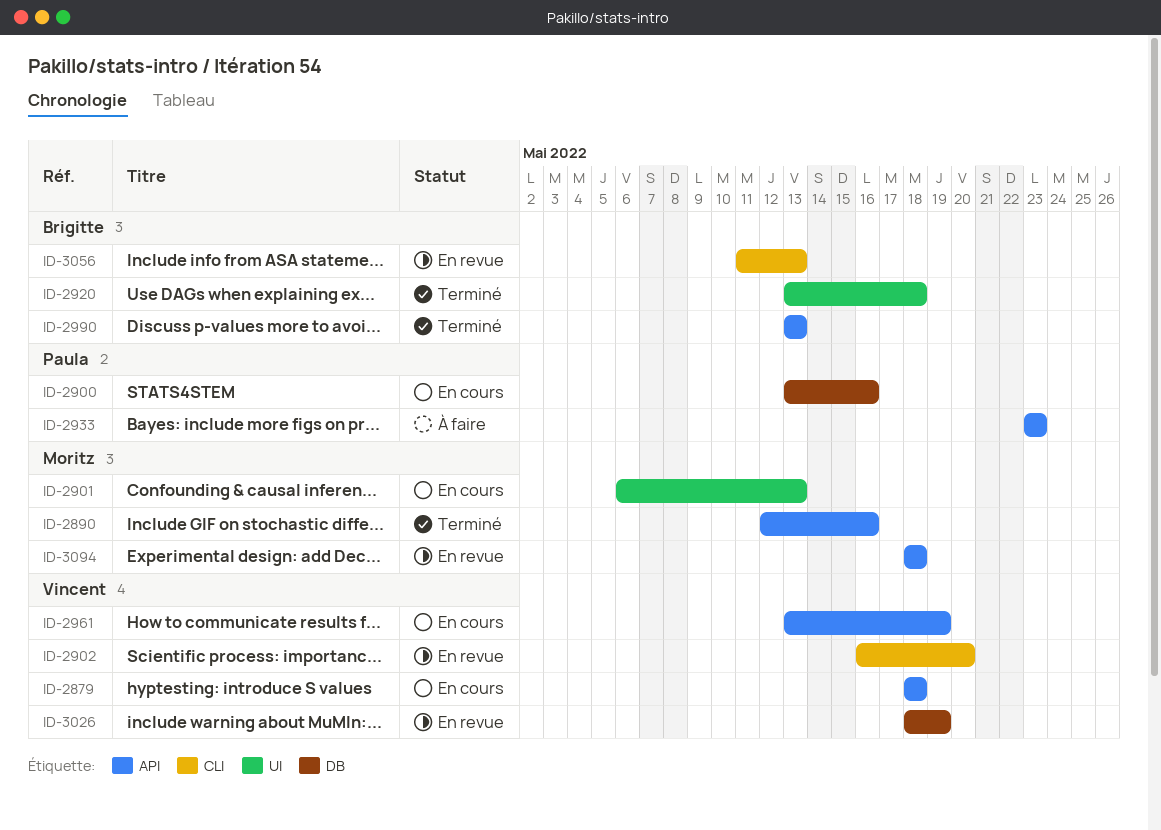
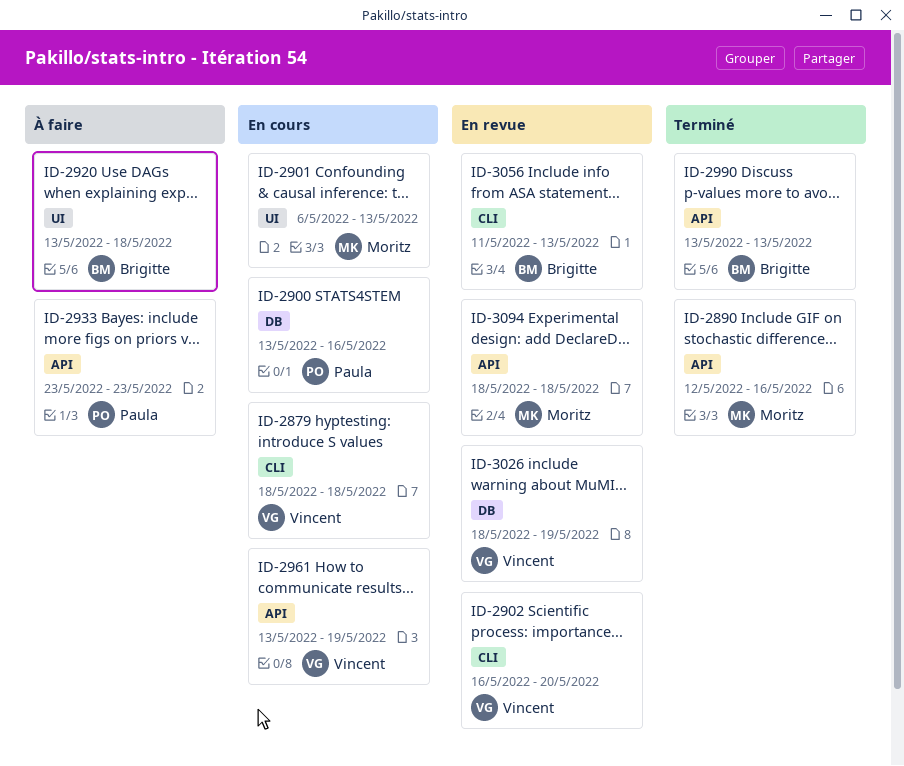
ID-2879, label: API -> CLI
ID-2920, status: Terminé -> À faire

